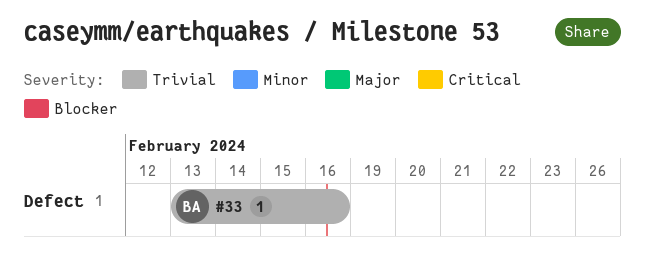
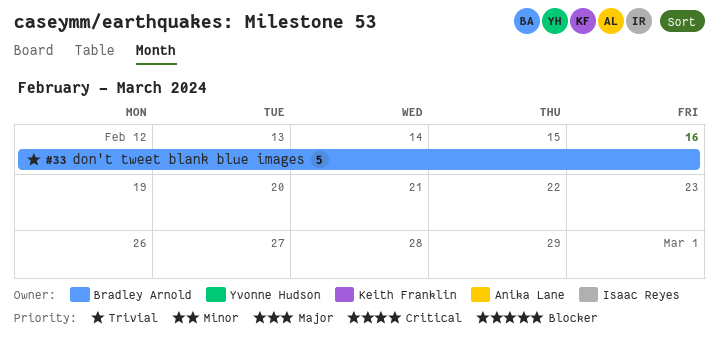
#33, estimate: 1 -> 5
#33, start: Feb 13 -> Feb 12

